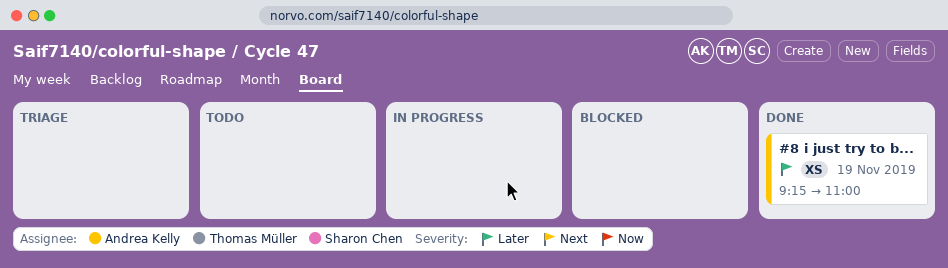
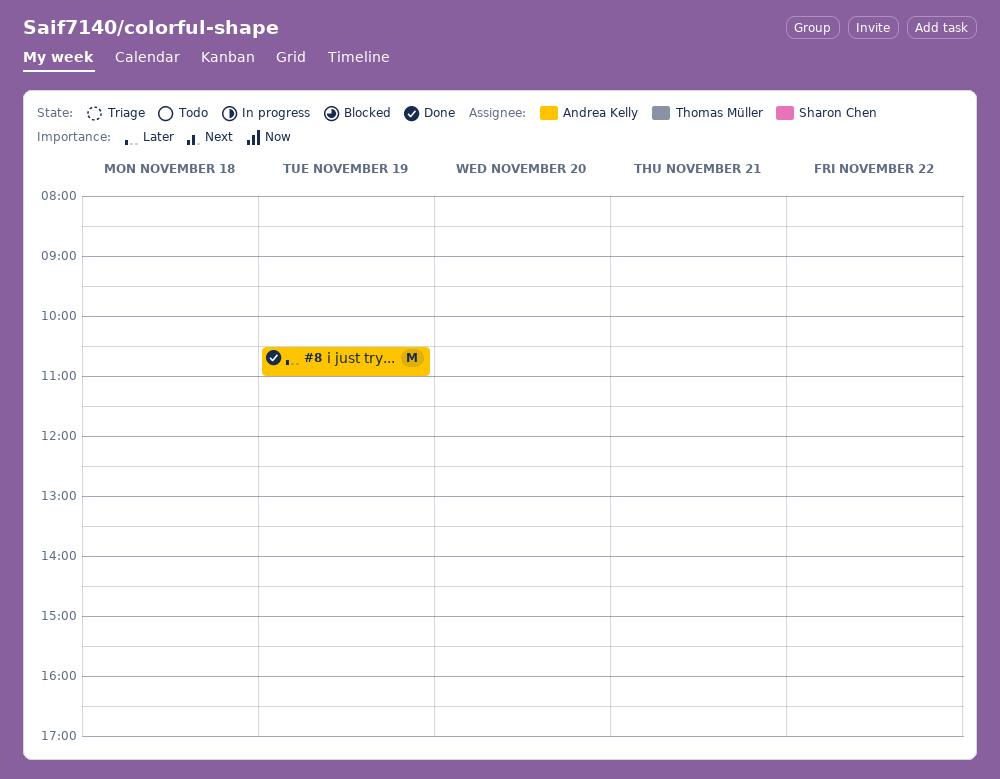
#8, estimate: XS -> M
#8, begins: 09:15 -> 10:30

